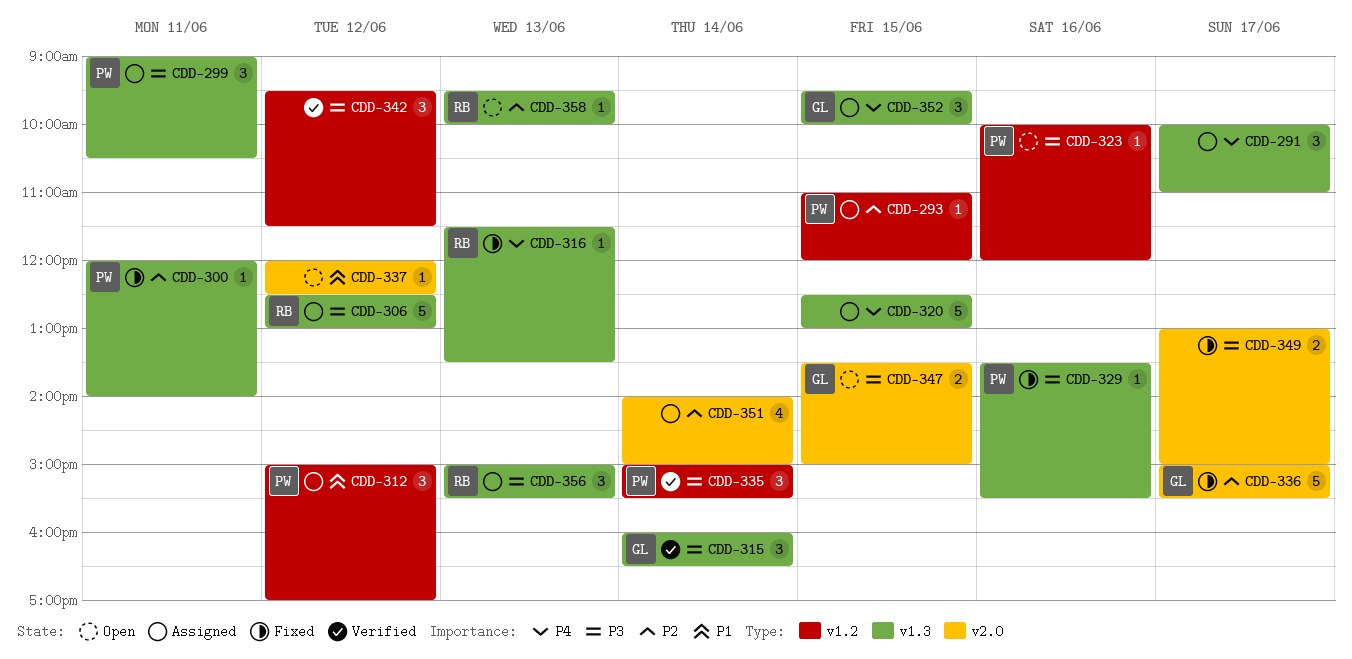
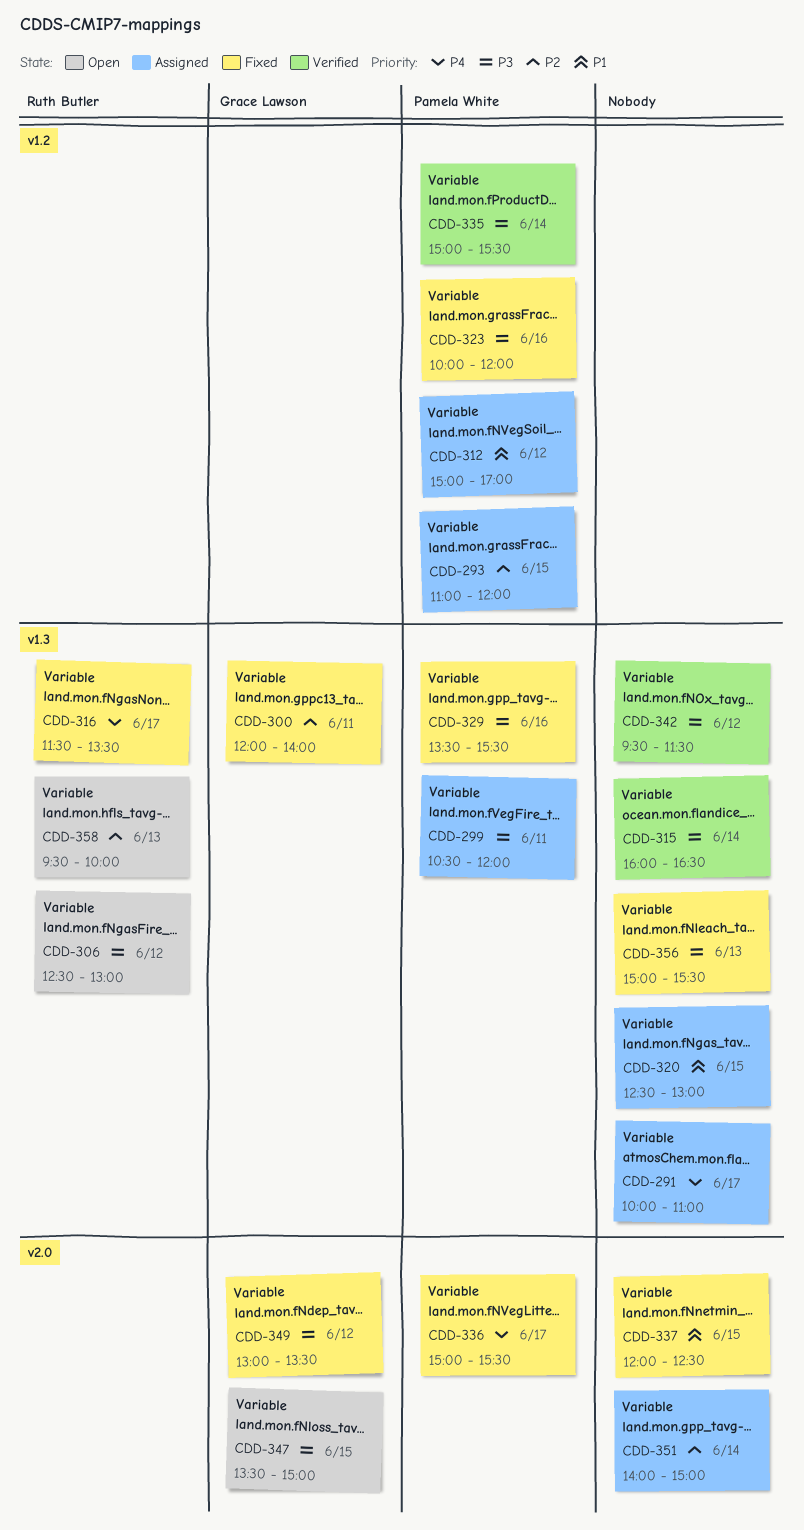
CDD-299, begins: 09:00 -> 10:30
CDD-299, ends: 10:30 -> 12:00
CDD-300, owner: Pamela White -> Grace Lawson
CDD-306, status: Assigned -> Open
CDD-315, owner: Grace Lawson -> none
CDD-316, day: Jun 13 -> Jun 17
CDD-320, priority: P4 -> P1
CDD-323, status: Open -> Fixed
CDD-336, owner: Grace Lawson -> Pamela White
CDD-336, priority: P2 -> P4
CDD-337, status: Open -> Fixed
CDD-337, day: Jun 12 -> Jun 15
CDD-342, label: v1.2 -> v1.3
CDD-349, owner: none -> Grace Lawson
CDD-349, day: Jun 17 -> Jun 12
CDD-349, ends: 15:00 -> 13:30
CDD-352: present -> none
CDD-356, status: Assigned -> Fixed
CDD-356, owner: Ruth Butler -> none

